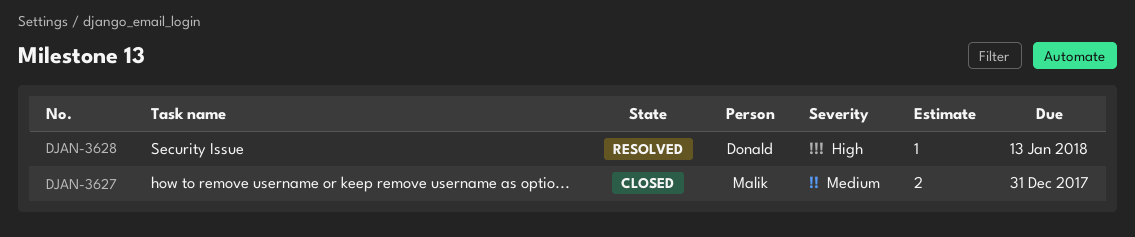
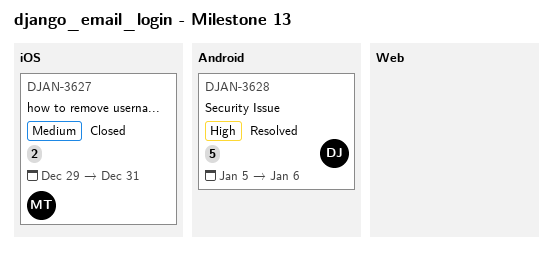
DJAN-3628, estimate: 1 -> 5
DJAN-3628, due: Jan 13 -> Jan 6

